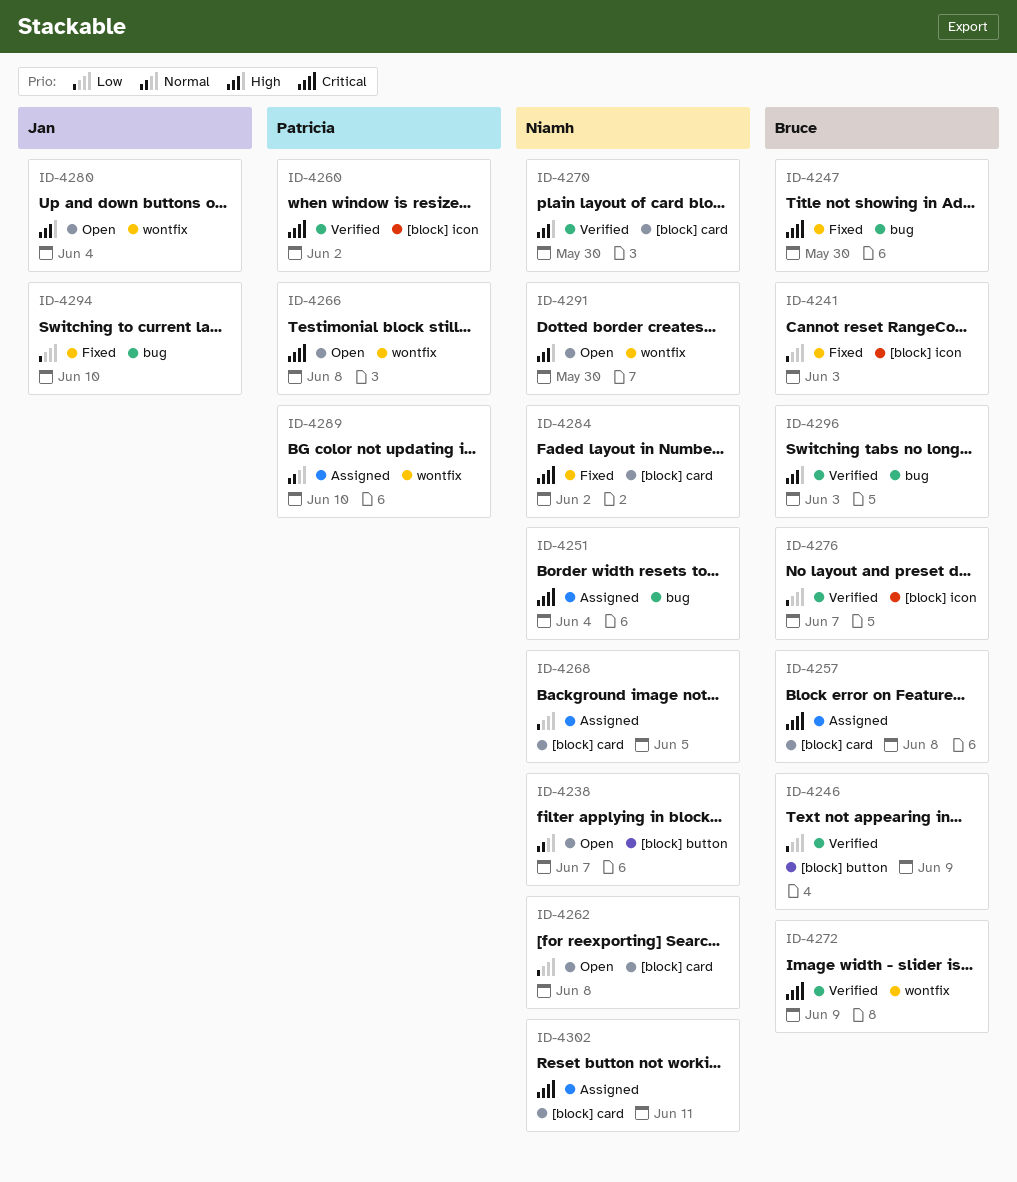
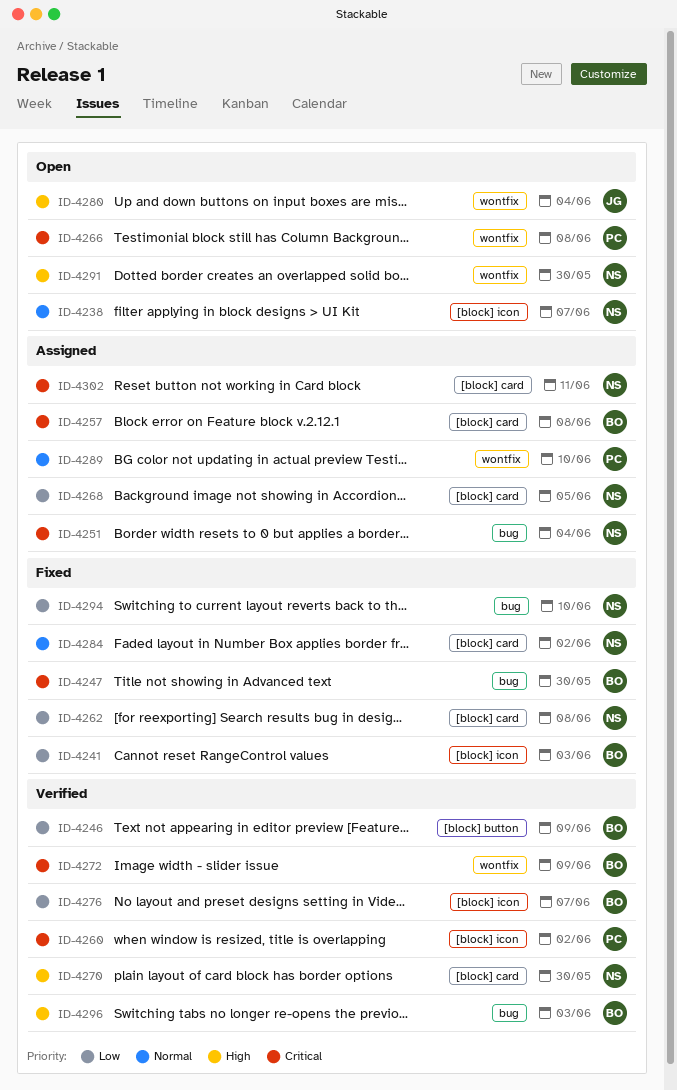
ID-4238, label: [block] button -> [block] icon
ID-4262, status: Open -> Fixed
ID-4284, priority: Critical -> Normal
ID-4294, owner: Jan -> Niamh

